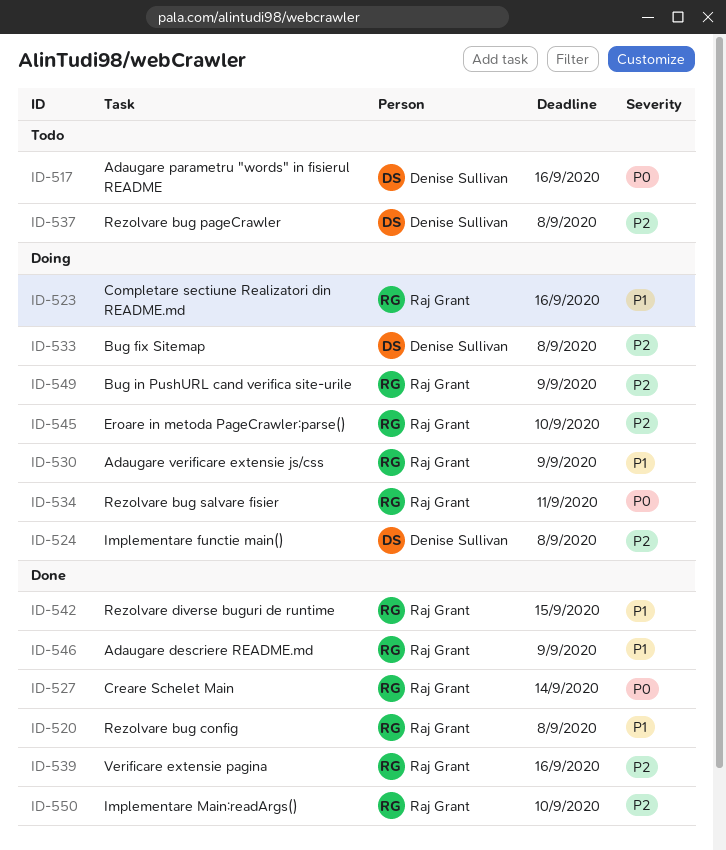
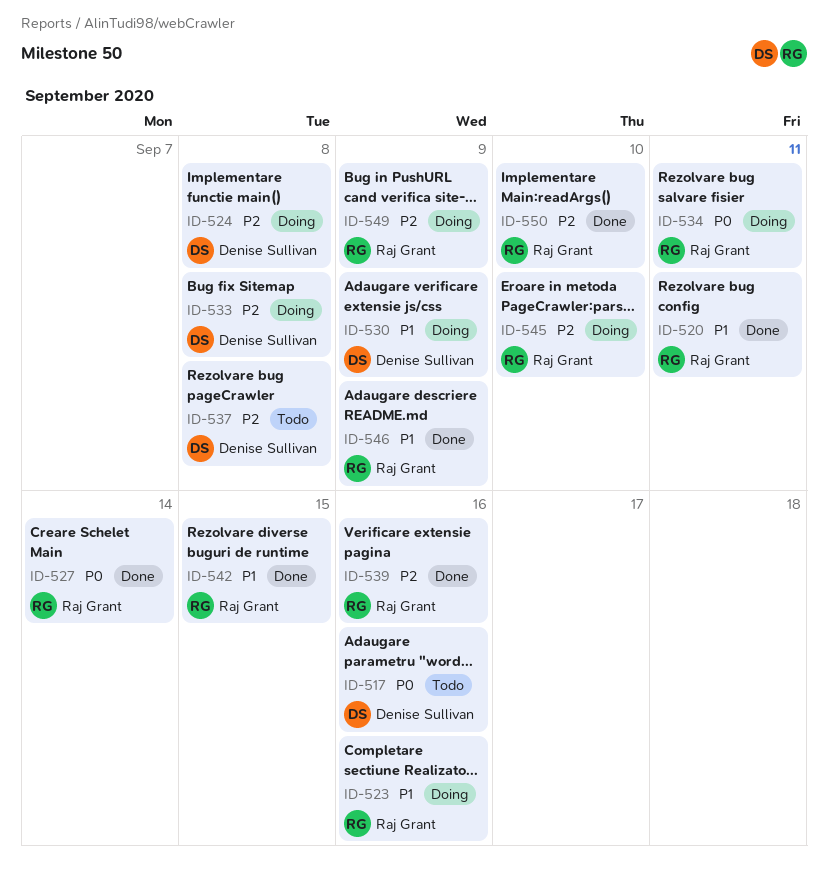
ID-520, due: Sep 8 -> Sep 11
ID-530, owner: Raj Grant -> Denise Sullivan

